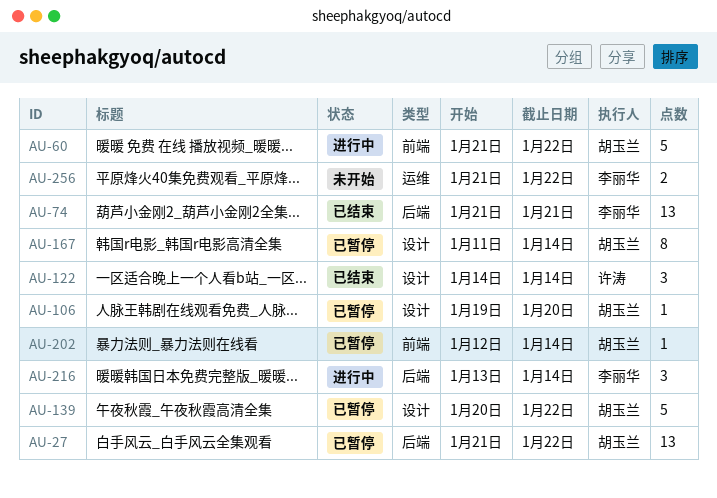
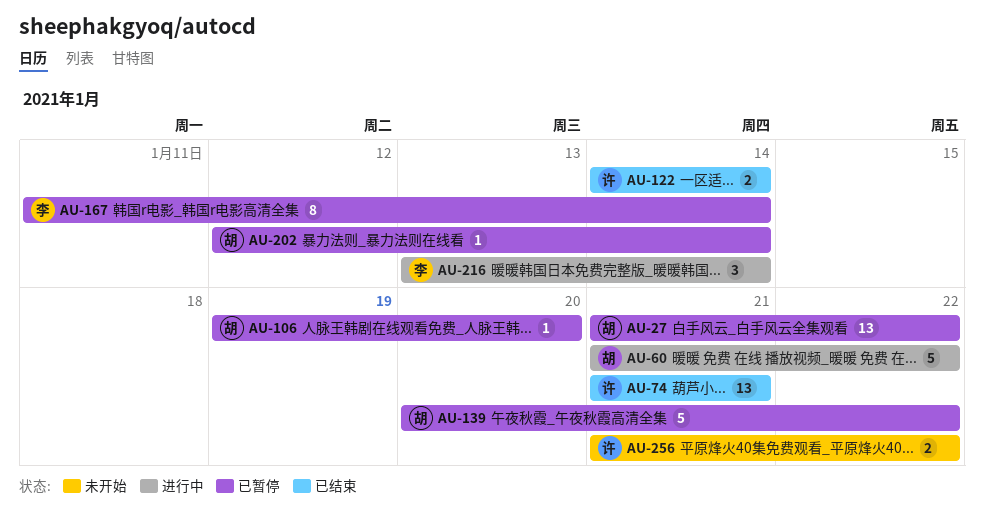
AU-74, owner: 李丽华 -> 许涛
AU-122, estimate: 3 -> 2
AU-167, owner: 胡玉兰 -> 李丽华
AU-256, owner: 李丽华 -> 许涛

